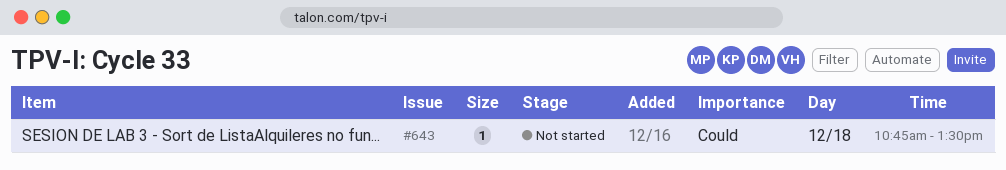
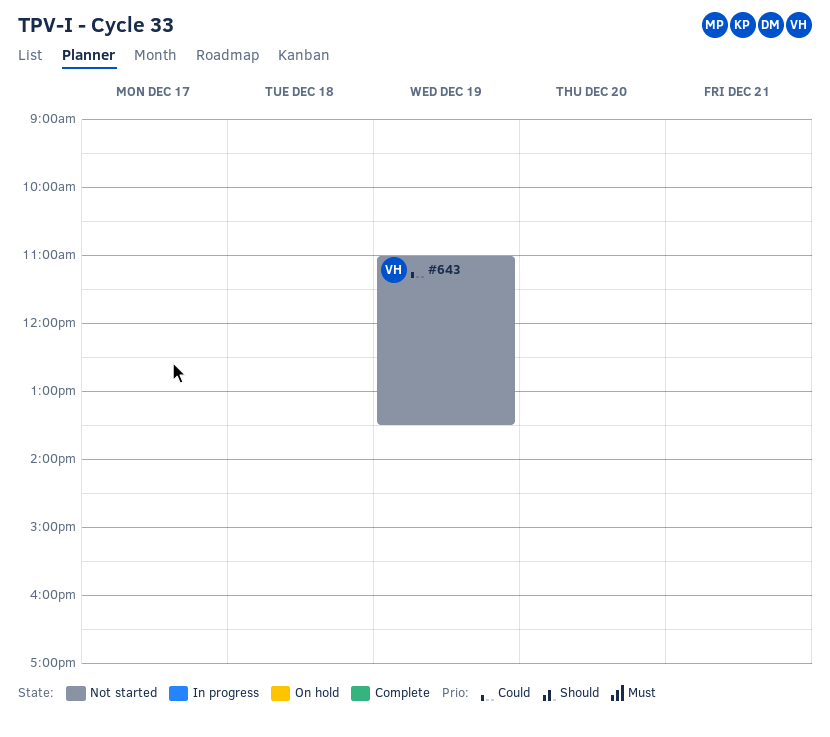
#643, day: Dec 18 -> Dec 19
#643, begins: 10:45 -> 11:00

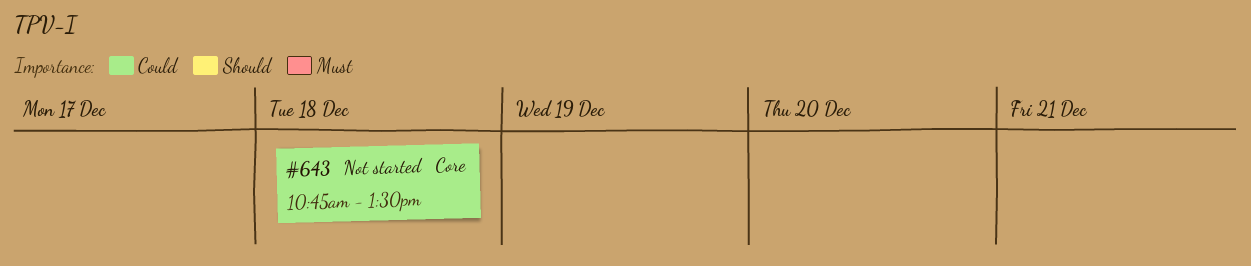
#643, day: Dec 19 -> Dec 18
#643, begins: 11:00 -> 10:45

